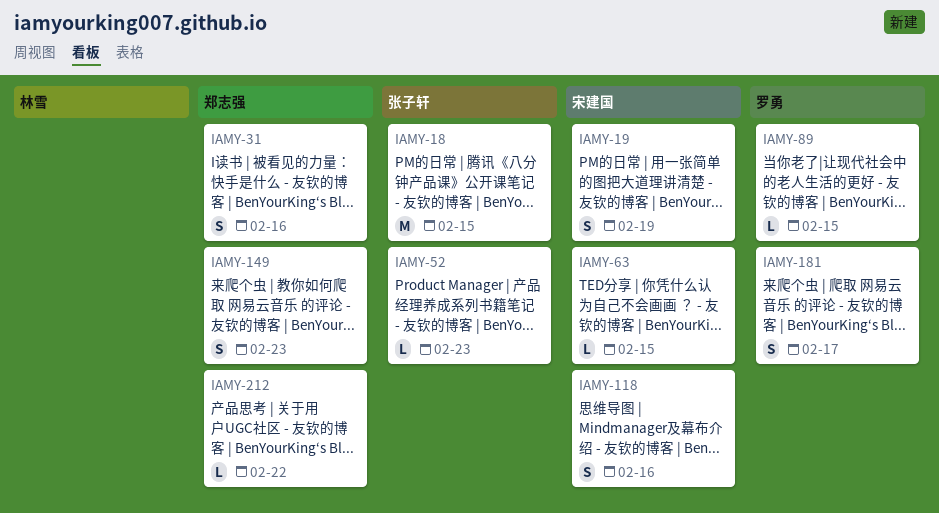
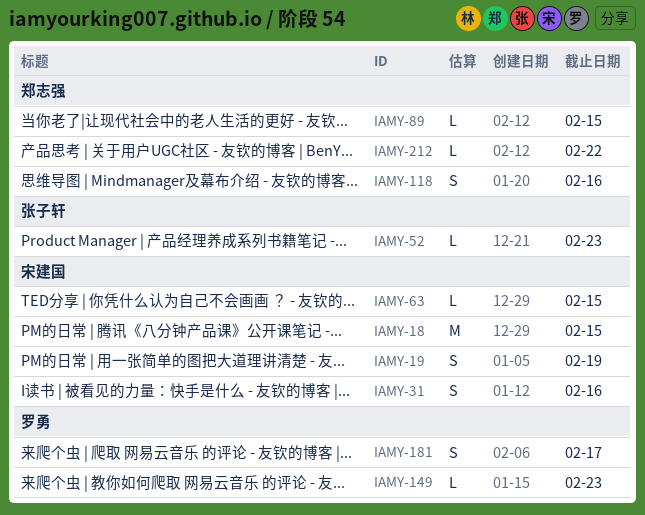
IAMY-18, owner: 张子轩 -> 宋建国
IAMY-31, owner: 郑志强 -> 宋建国
IAMY-89, owner: 罗勇 -> 郑志强
IAMY-118, owner: 宋建国 -> 郑志强
IAMY-149, owner: 郑志强 -> 罗勇
IAMY-149, estimate: S -> L

